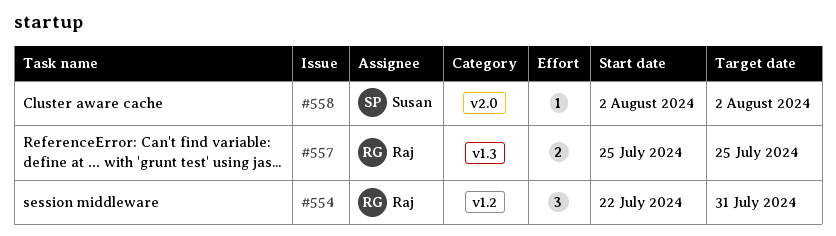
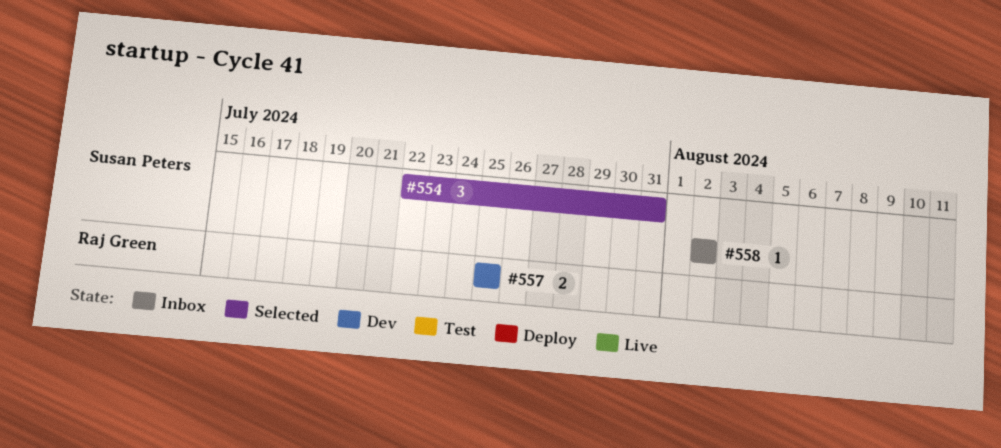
#554, owner: Raj Green -> Susan Peters

